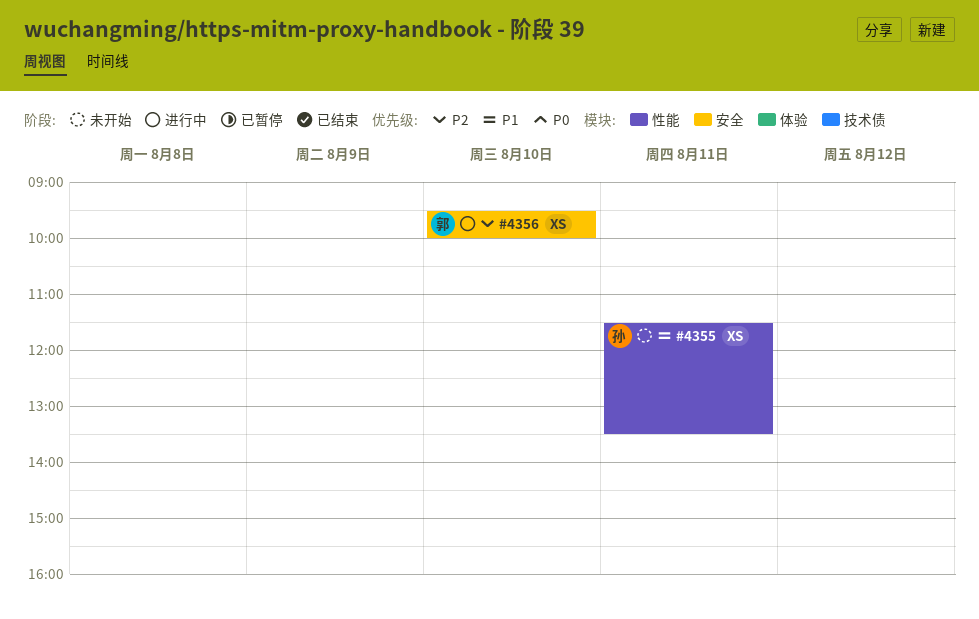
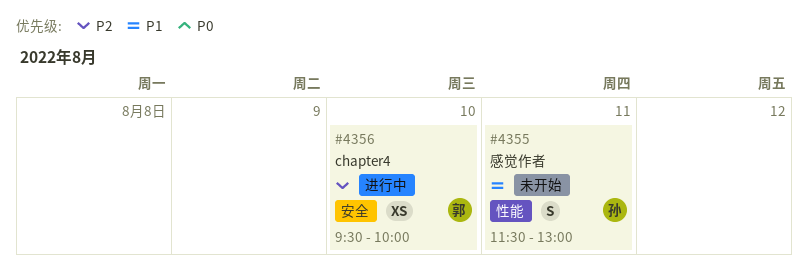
#4355, estimate: XS -> S
#4355, ends: 13:30 -> 13:00

